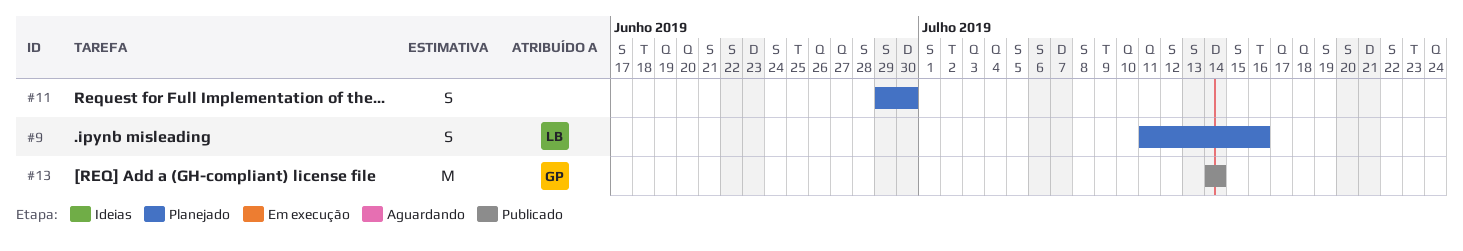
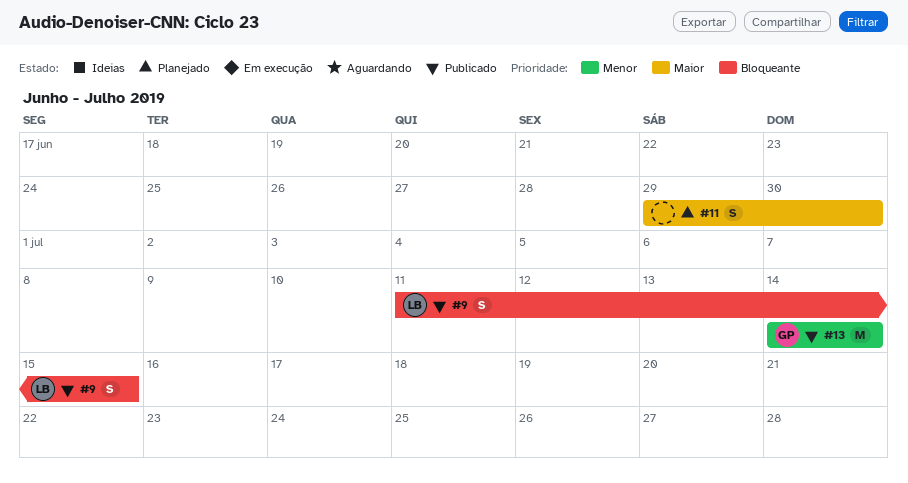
#9, status: Planejado -> Publicado
#9, due: Jul 16 -> Jul 15

